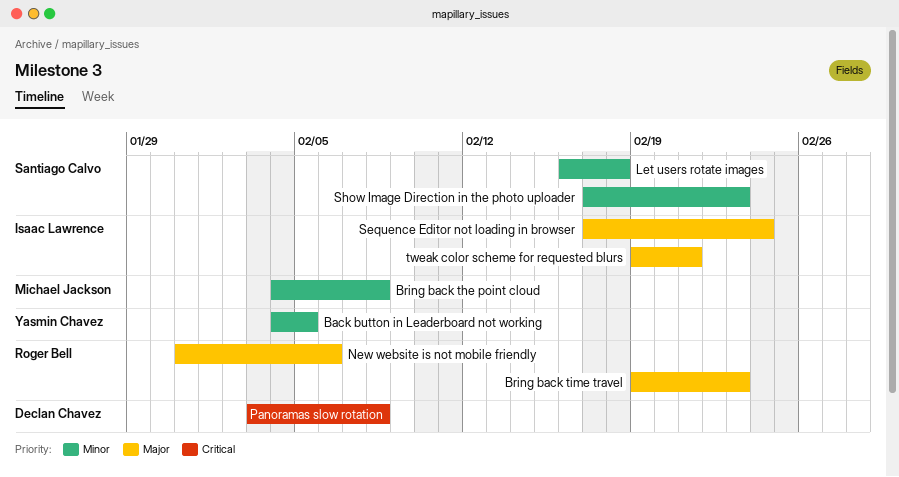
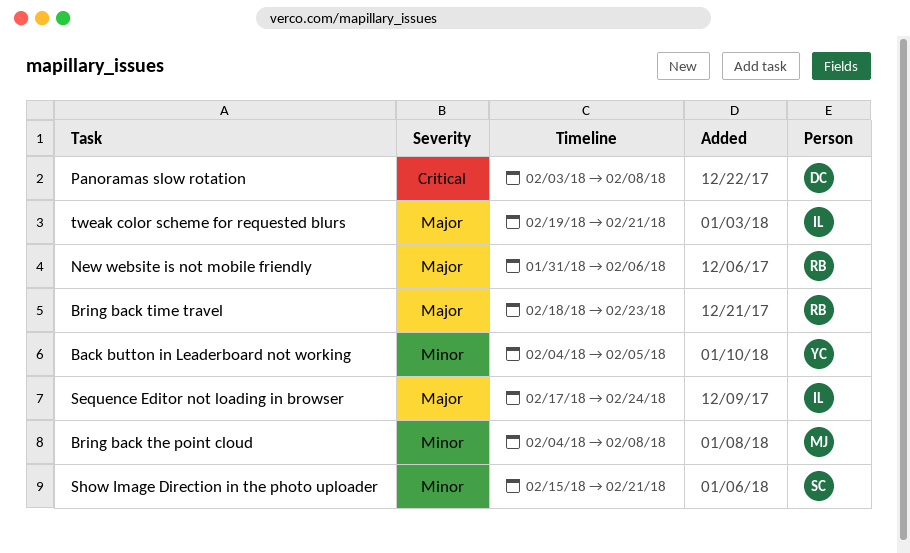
Bring back time travel, start: Feb 19 -> Feb 18
Let users rotate images: present -> none
Show Image Direction in the photo uploader, start: Feb 17 -> Feb 15
Show Image Direction in the photo uploader, due: Feb 23 -> Feb 21

